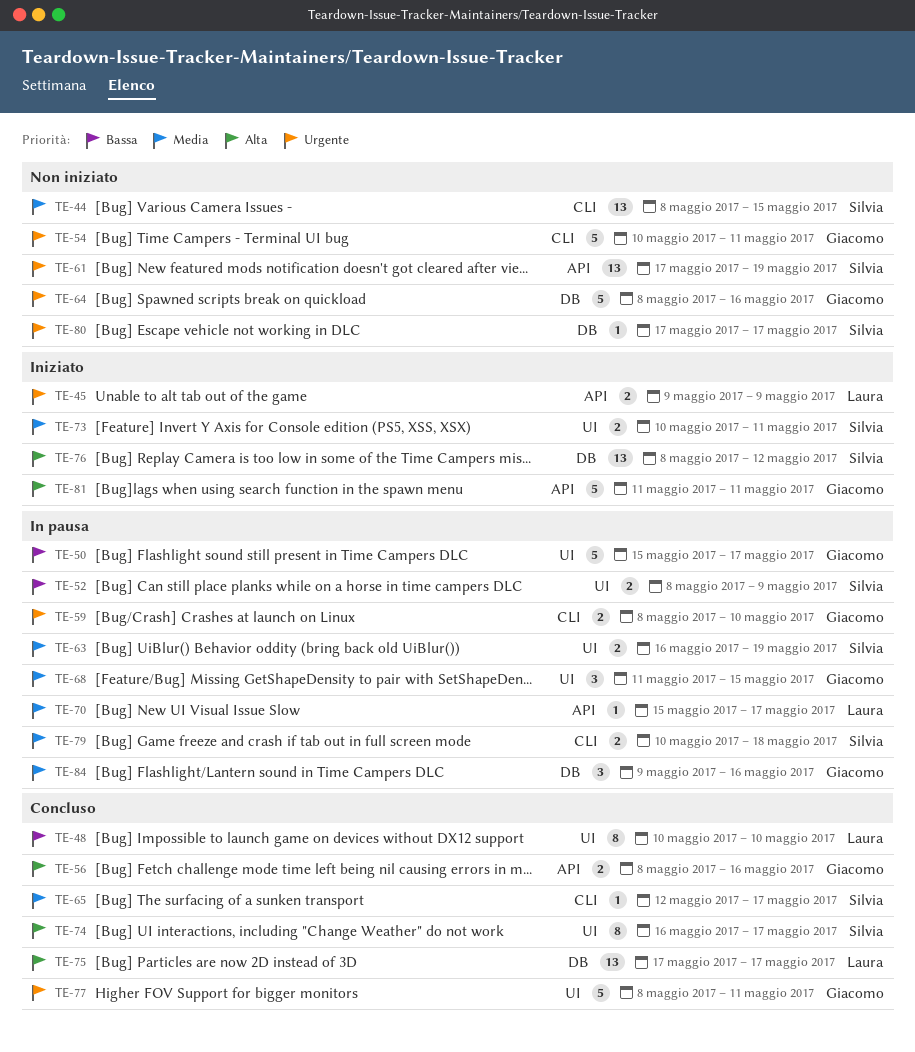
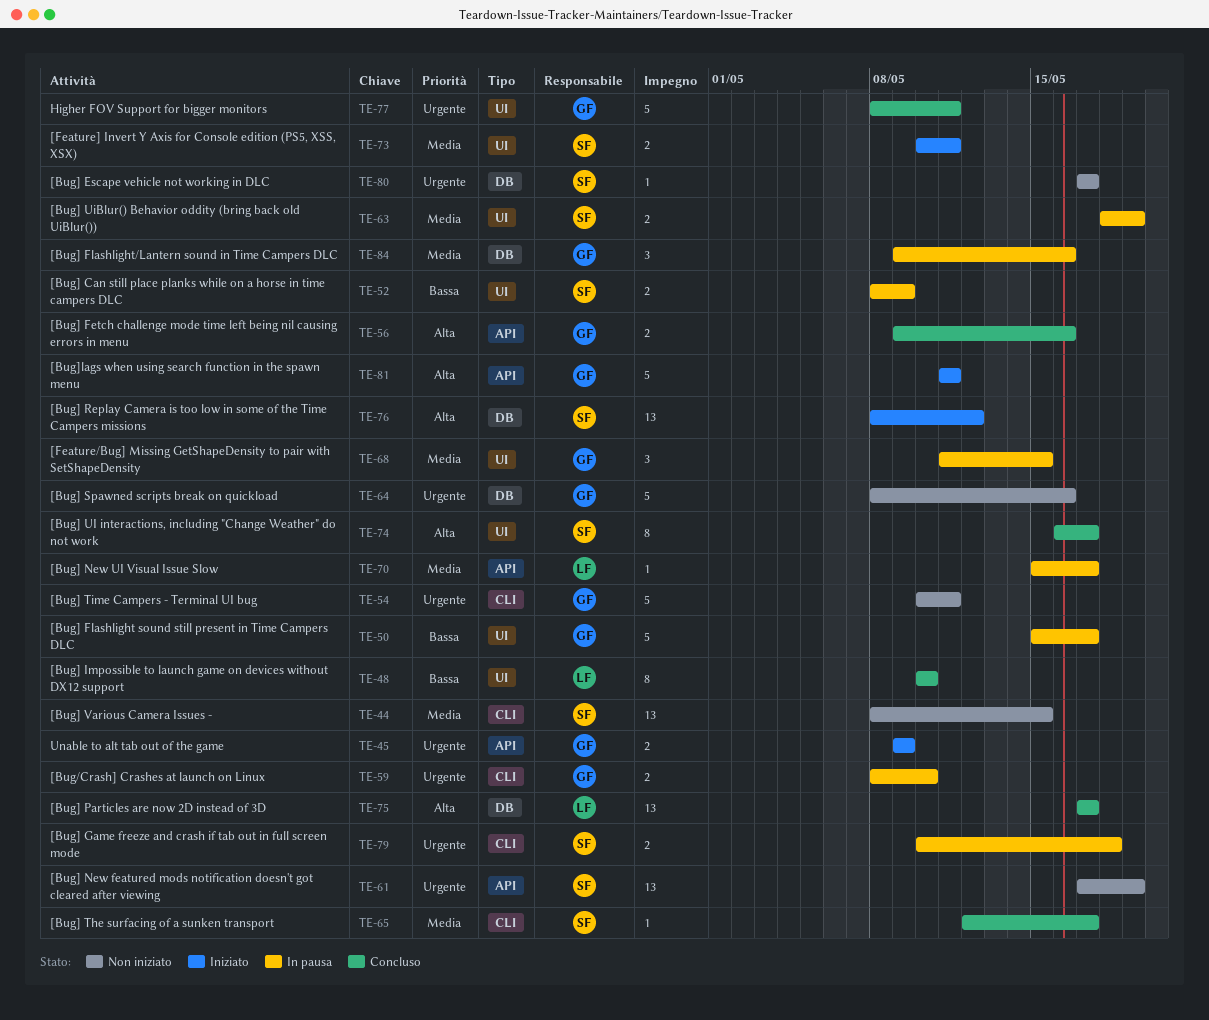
TE-45, owner: Laura -> Giacomo
TE-56, start: May 8 -> May 9
TE-63, start: May 16 -> May 18
TE-79, priority: Media -> Urgente

